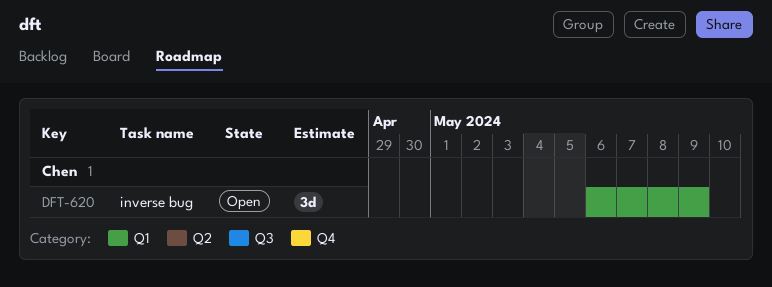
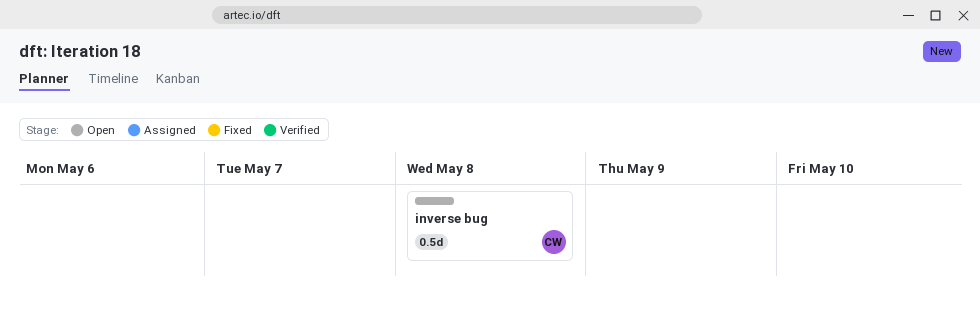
inverse bug, estimate: 3d -> 0.5d
inverse bug, due: May 9 -> May 8

